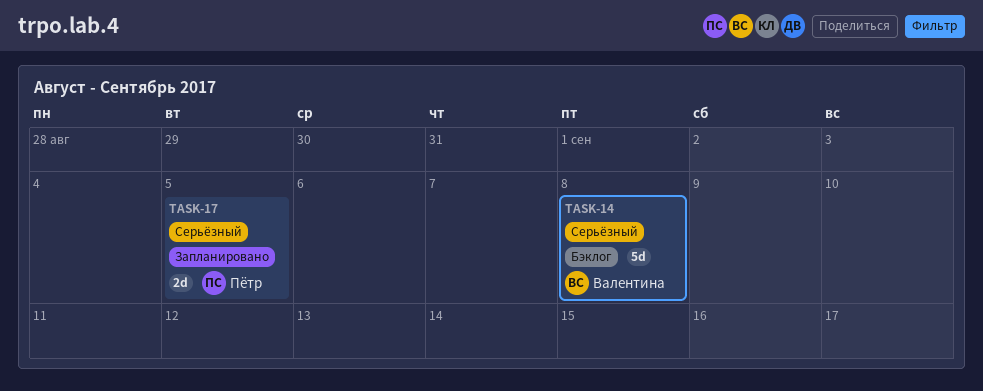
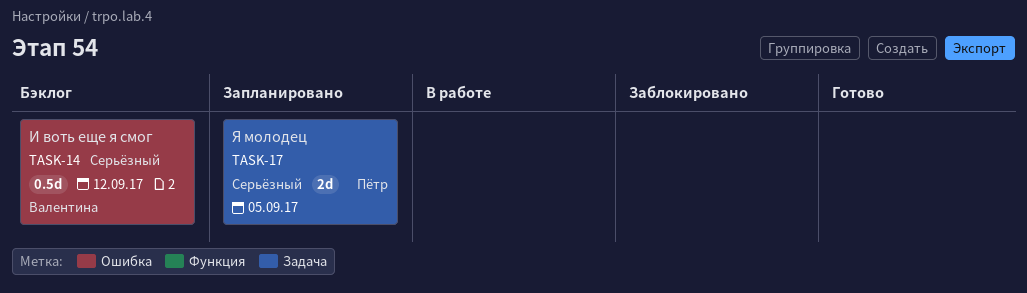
TASK-14, estimate: 5d -> 0.5d
TASK-14, due: Sep 8 -> Sep 12

